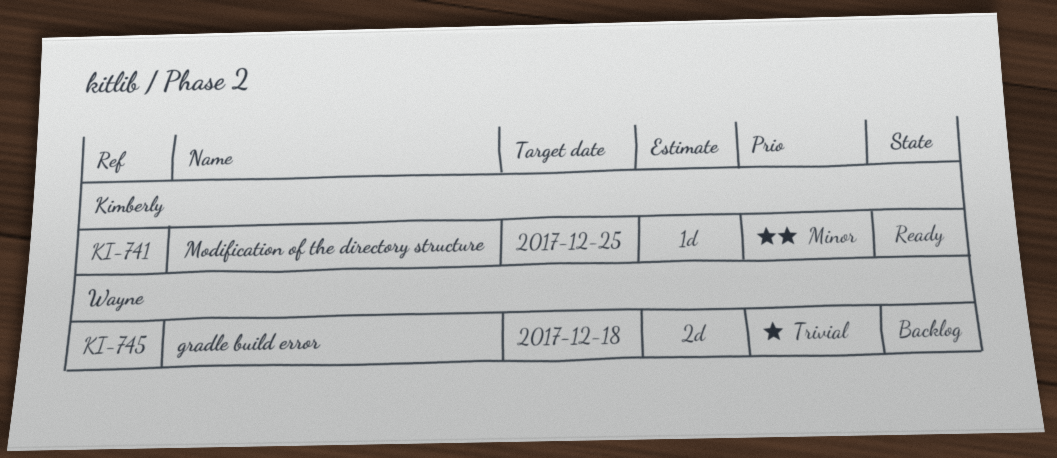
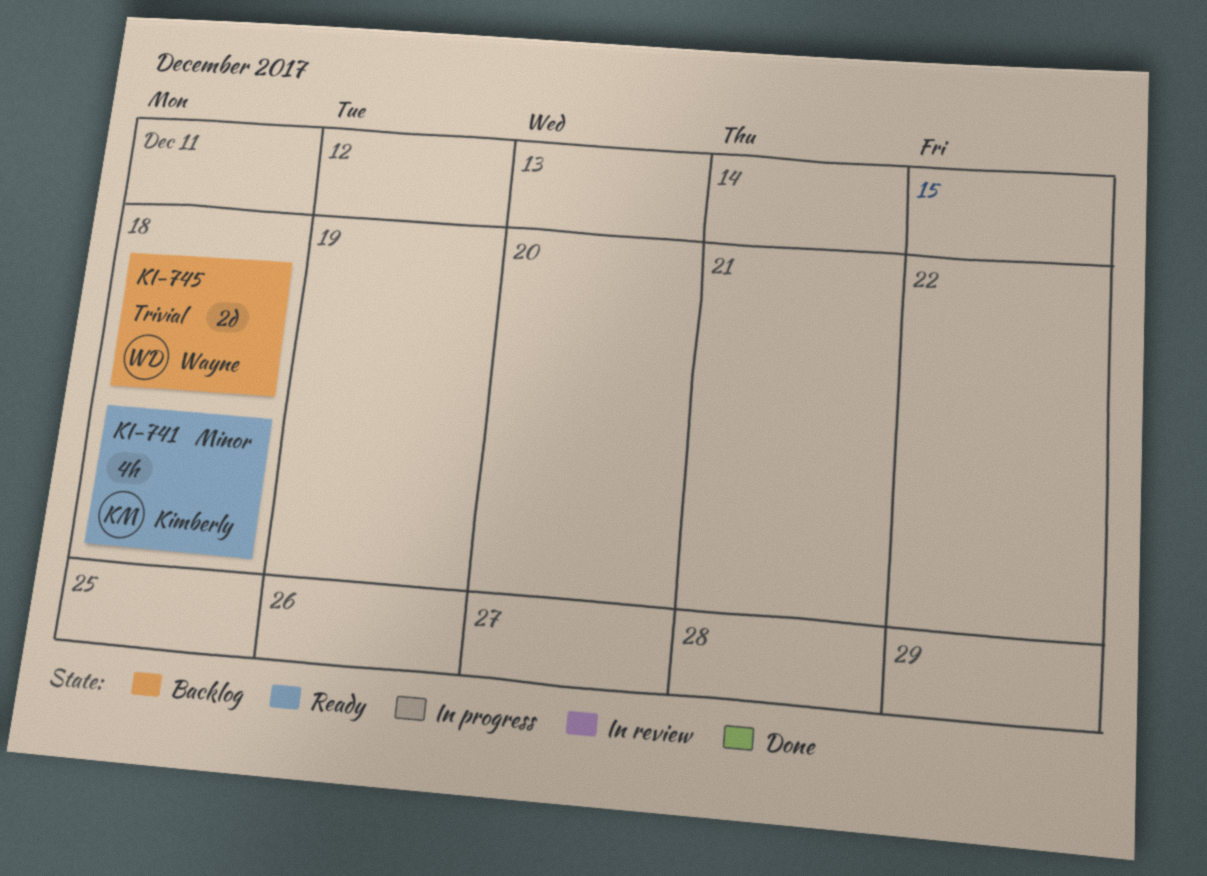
KI-741, estimate: 1d -> 4h
KI-741, due: Dec 25 -> Dec 18

